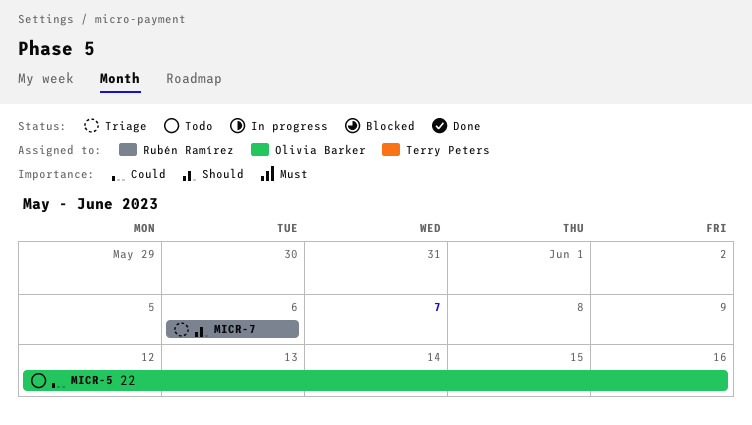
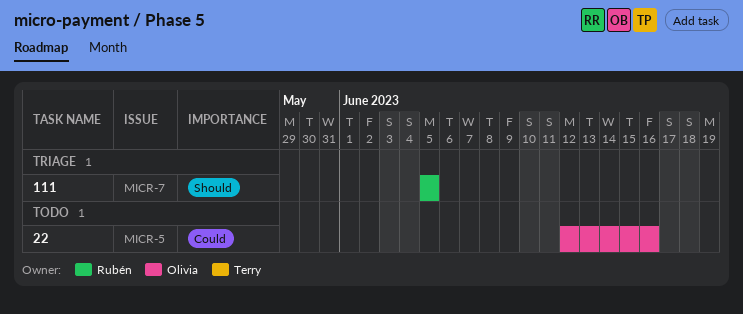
MICR-7, start: Jun 6 -> Jun 5
MICR-7, due: Jun 6 -> Jun 5

